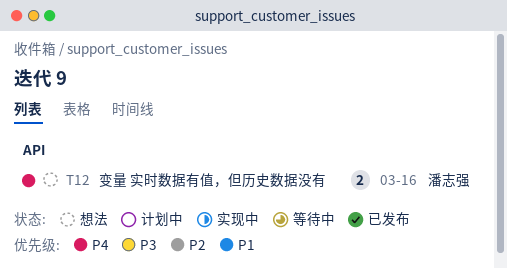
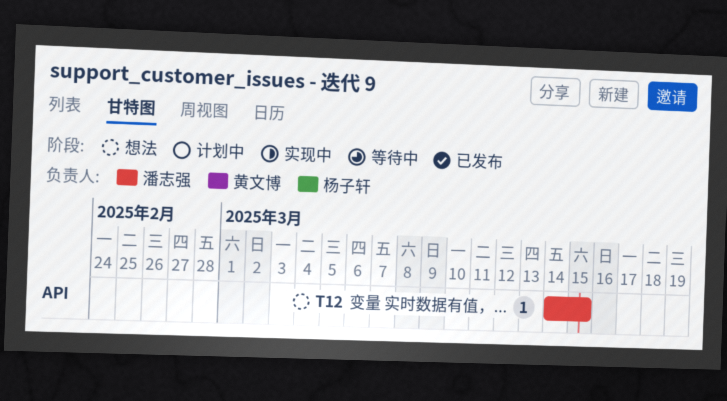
T12, estimate: 2 -> 1
T12, due: Mar 16 -> Mar 15

